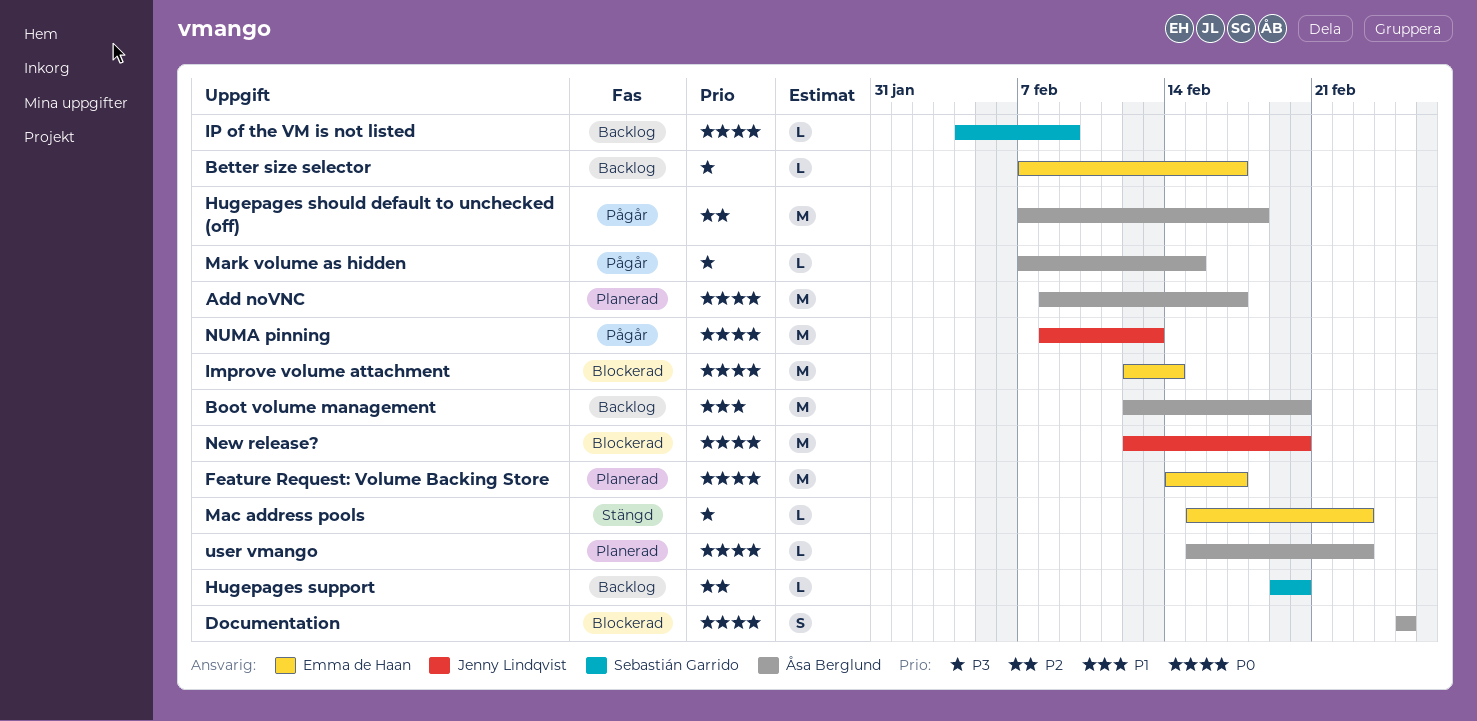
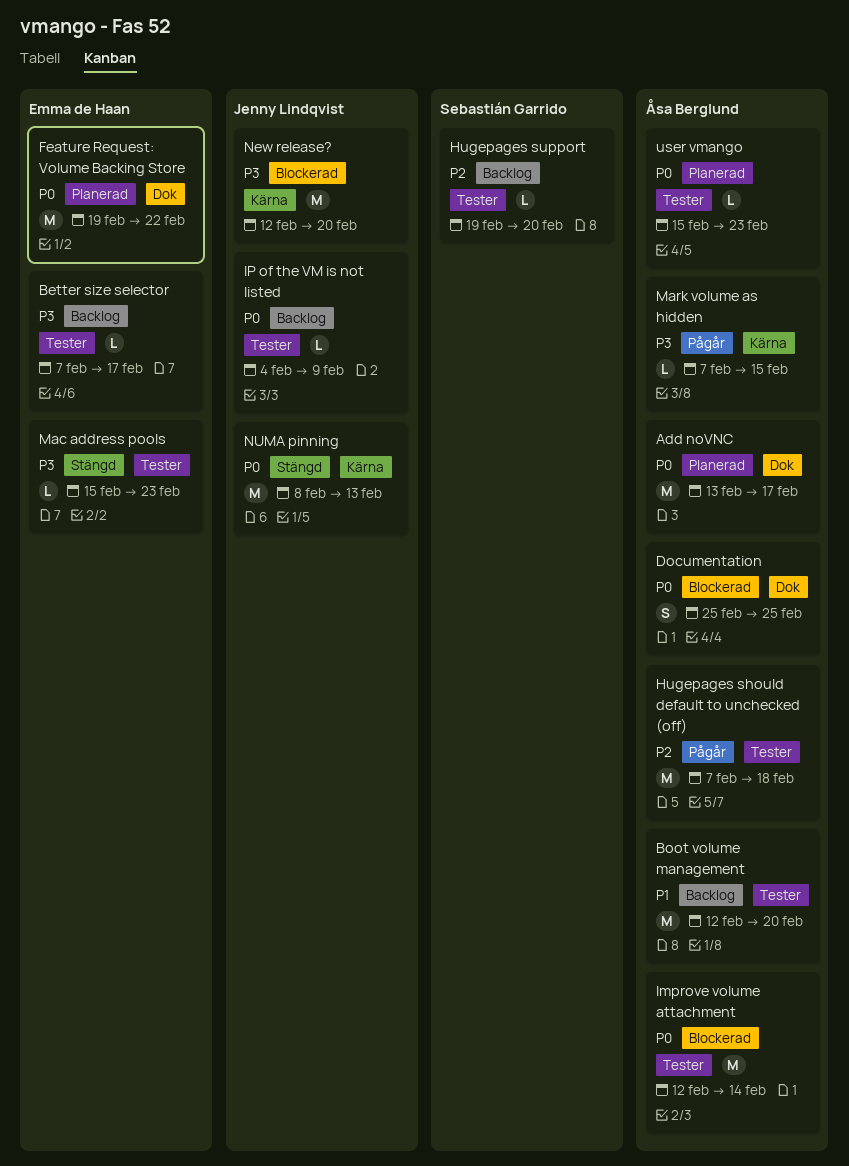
Add noVNC, start: Feb 8 -> Feb 13
Feature Request: Volume Backing Store, start: Feb 14 -> Feb 19
Feature Request: Volume Backing Store, due: Feb 17 -> Feb 22
Improve volume attachment, owner: Emma de Haan -> Åsa Berglund
IP of the VM is not listed, owner: Sebastián Garrido -> Jenny Lindqvist
New release?, priority: P0 -> P3
NUMA pinning, status: Pågår -> Stängd

